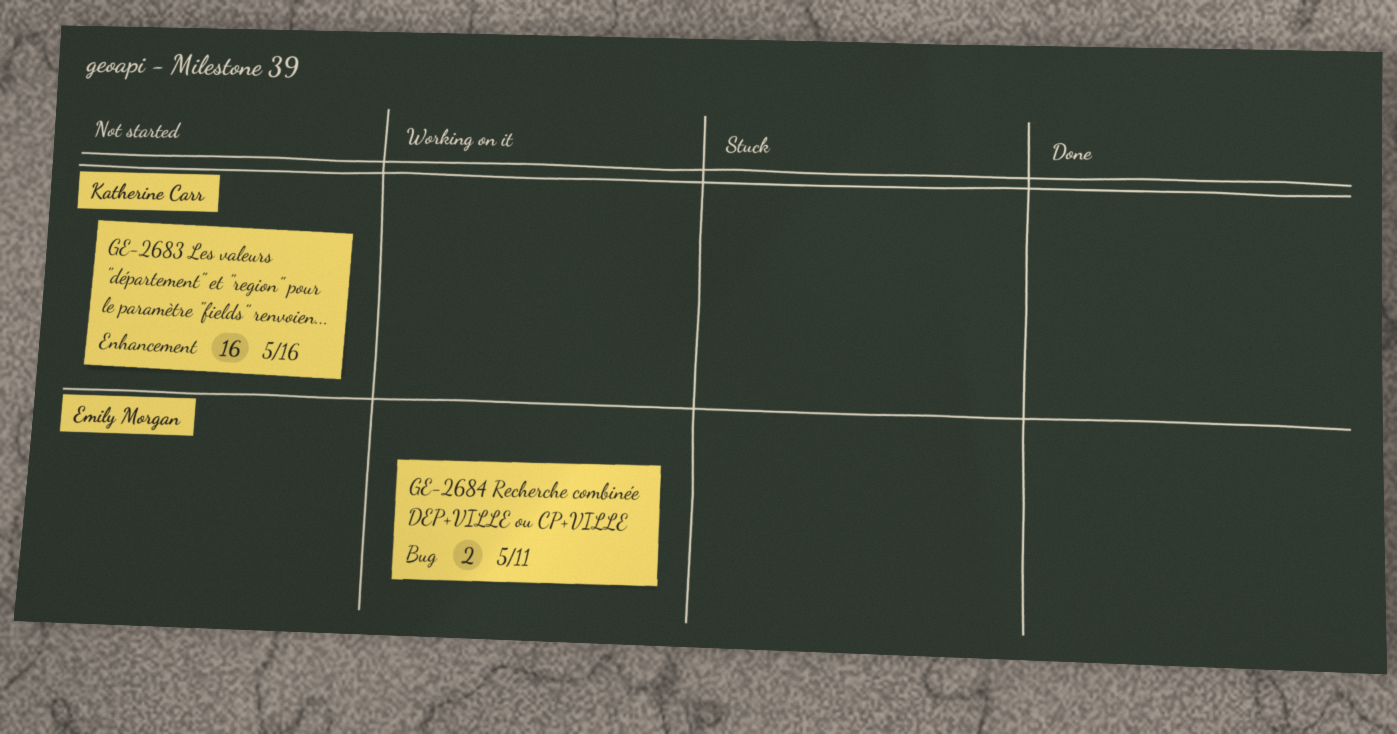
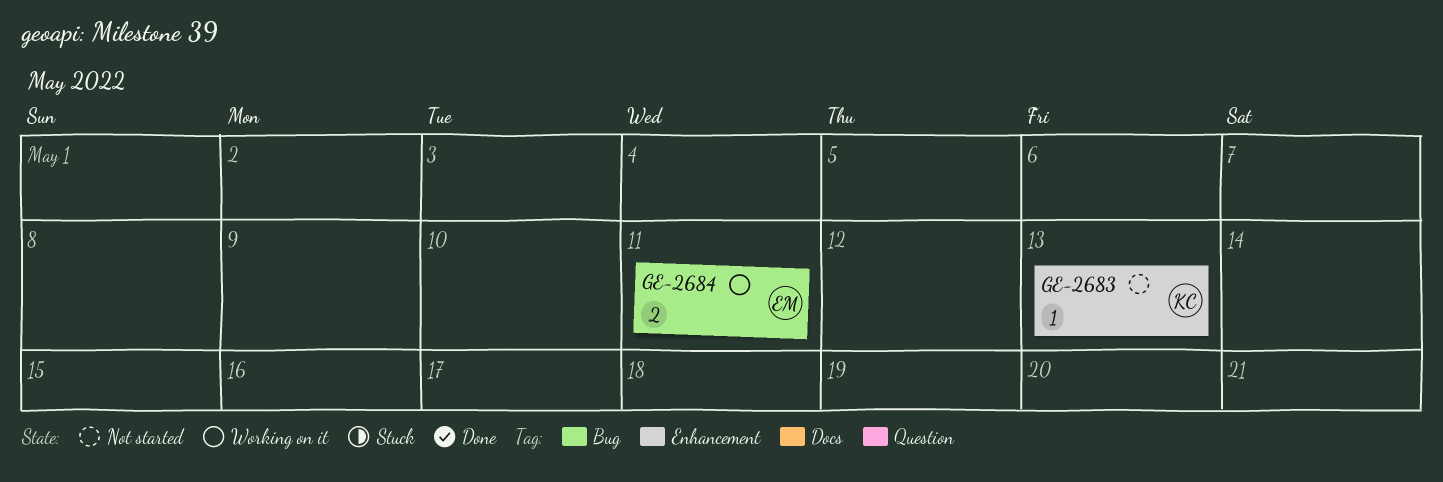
GE-2683, estimate: 16 -> 1
GE-2683, due: May 16 -> May 13

